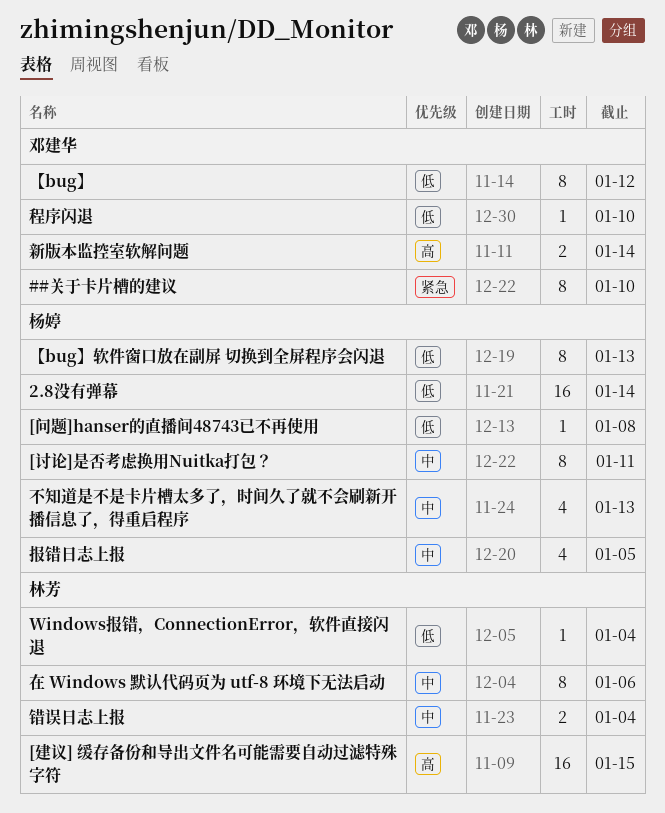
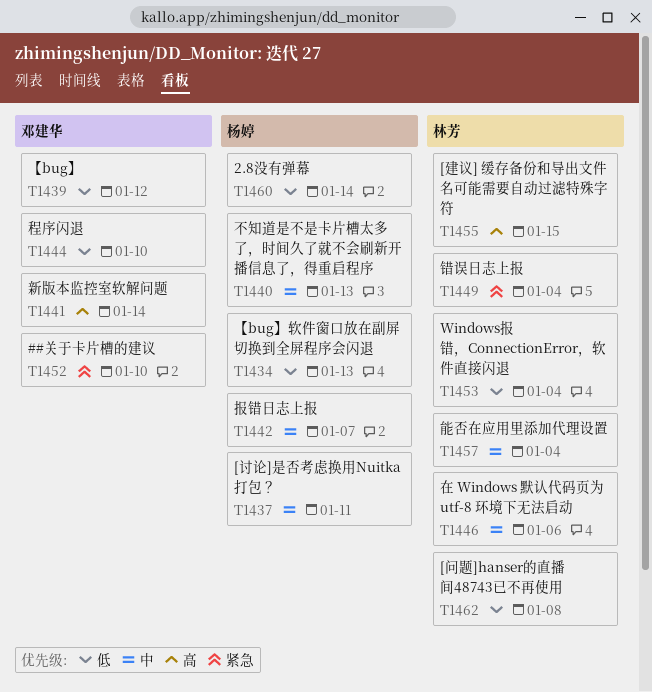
[问题]hanser的直播间48743已不再使用, owner: 杨婷 -> 林芳
报错日志上报, due: Jan 5 -> Jan 7
能否在应用里添加代理设置: none -> present
错误日志上报, priority: 中 -> 紧急

